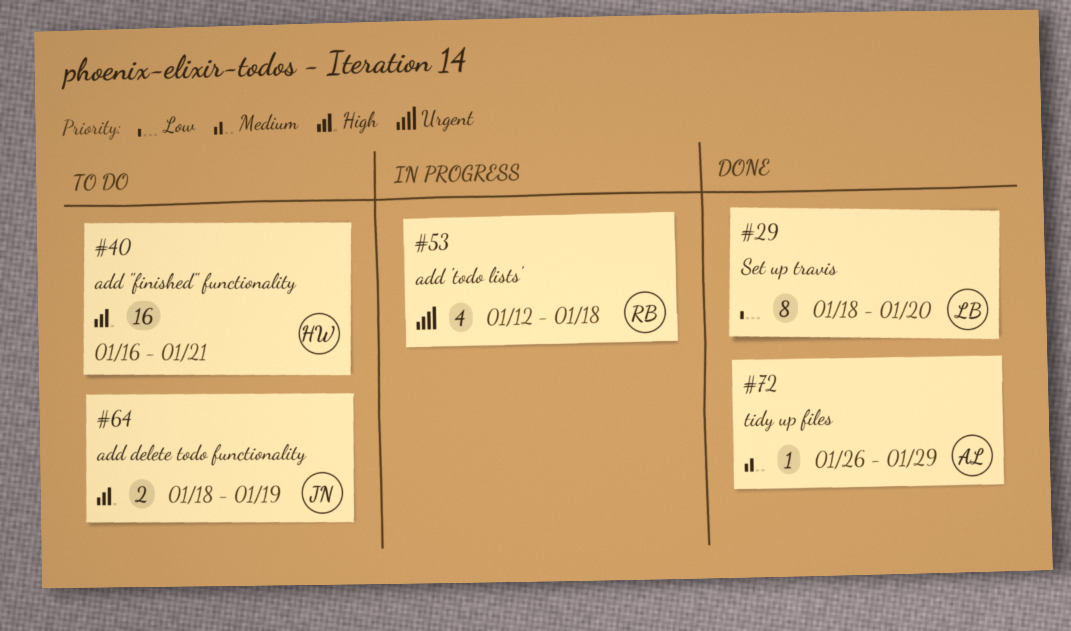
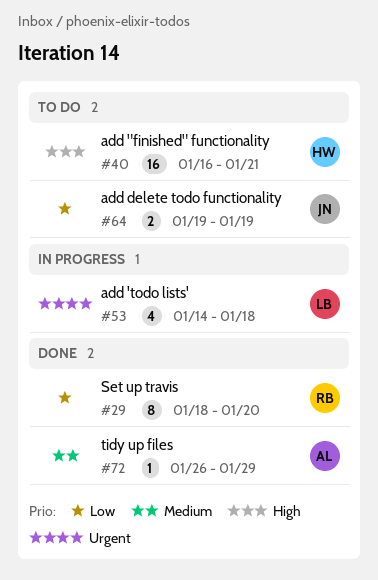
#29, owner: LB -> RB
#53, owner: RB -> LB
#53, start: Jan 12 -> Jan 14
#64, priority: High -> Low
#64, start: Jan 18 -> Jan 19

